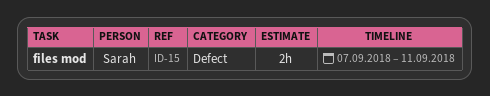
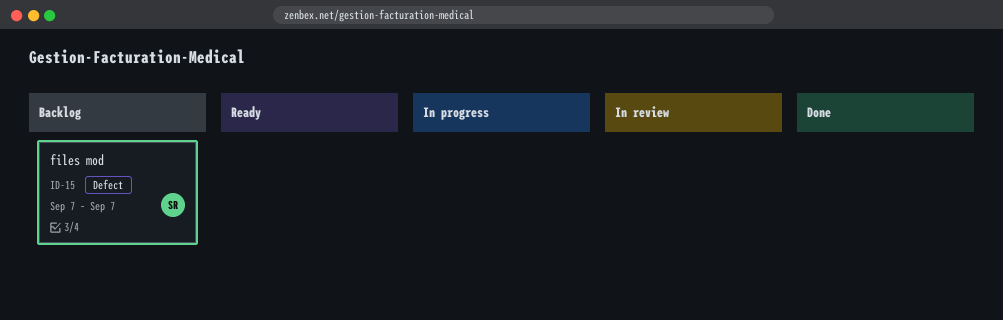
ID-15, due: Sep 11 -> Sep 7

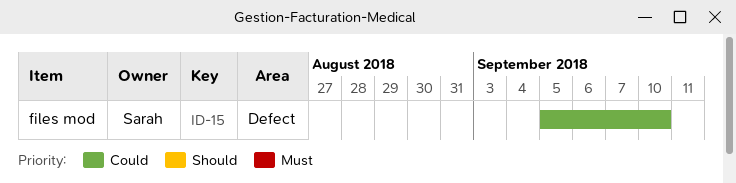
ID-15, start: Sep 7 -> Sep 5
ID-15, due: Sep 7 -> Sep 10

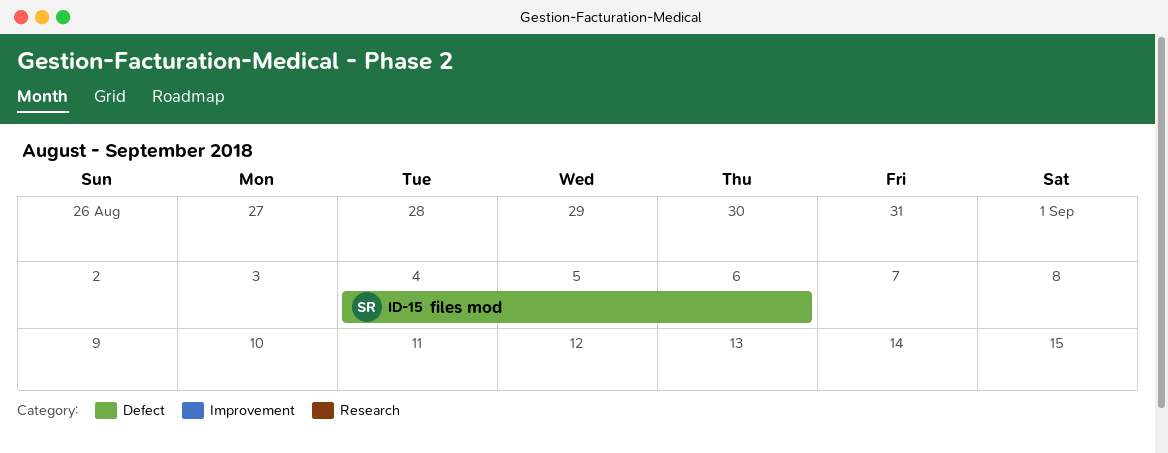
ID-15, start: Sep 5 -> Sep 4
ID-15, due: Sep 10 -> Sep 6

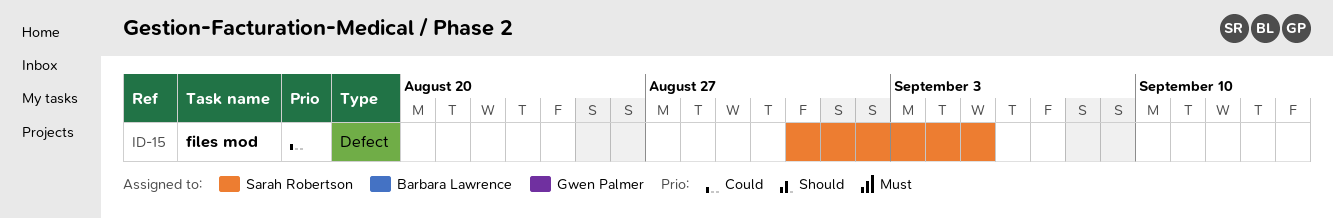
ID-15, start: Sep 4 -> Aug 31
ID-15, due: Sep 6 -> Sep 5

